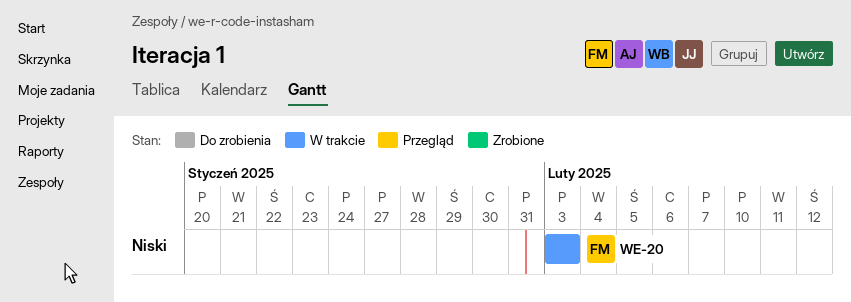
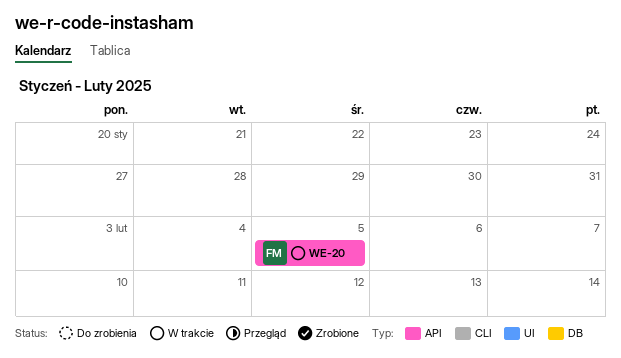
WE-20, start: Feb 3 -> Feb 5
WE-20, due: Feb 3 -> Feb 5

